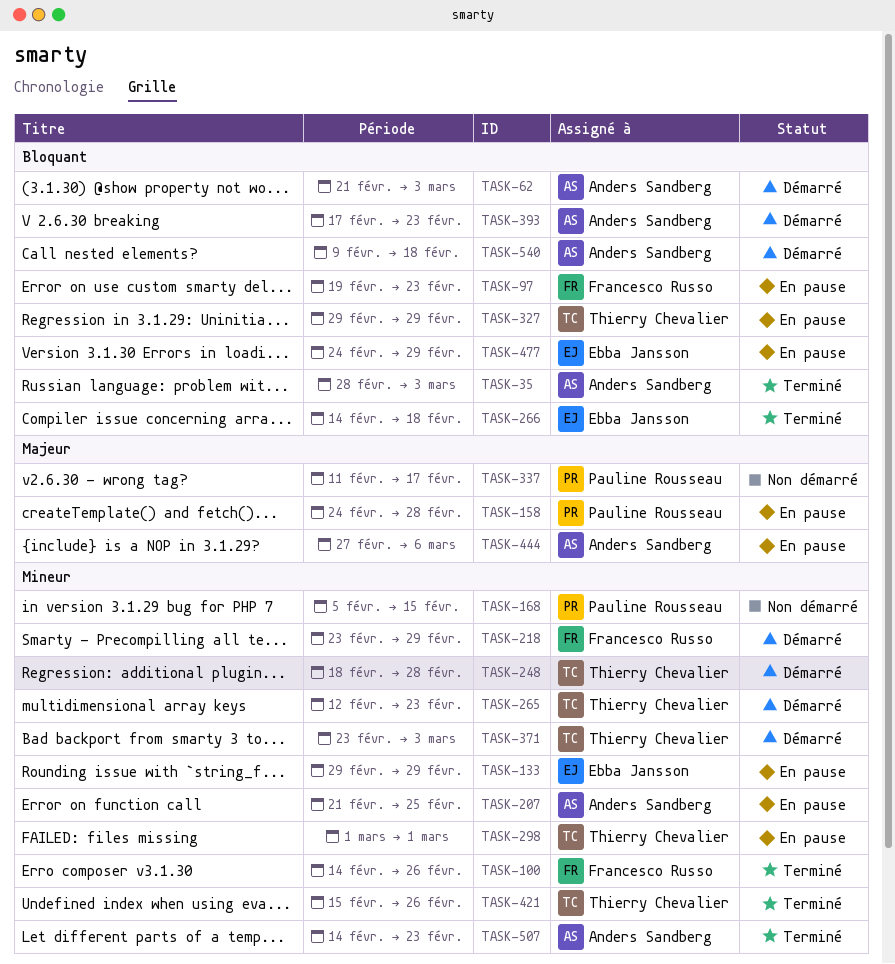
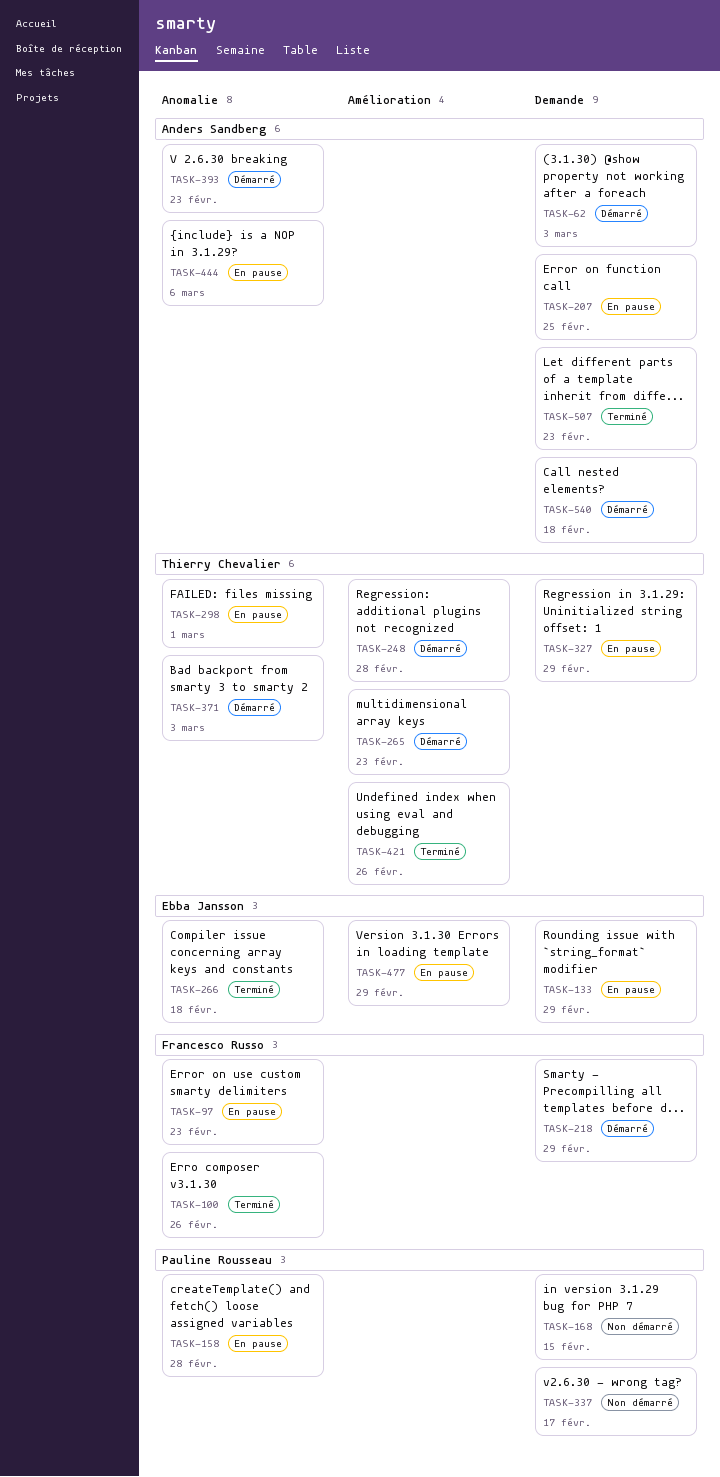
TASK-35: present -> none

